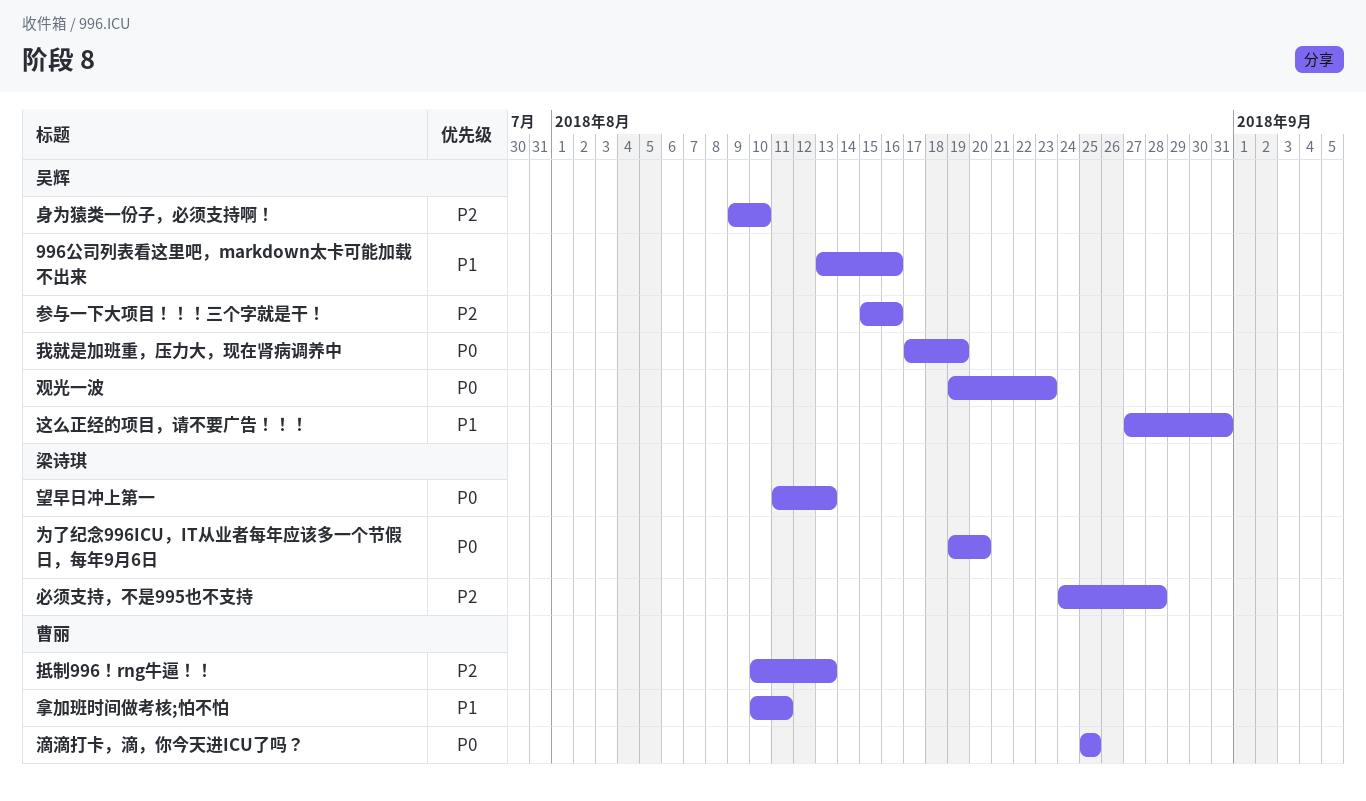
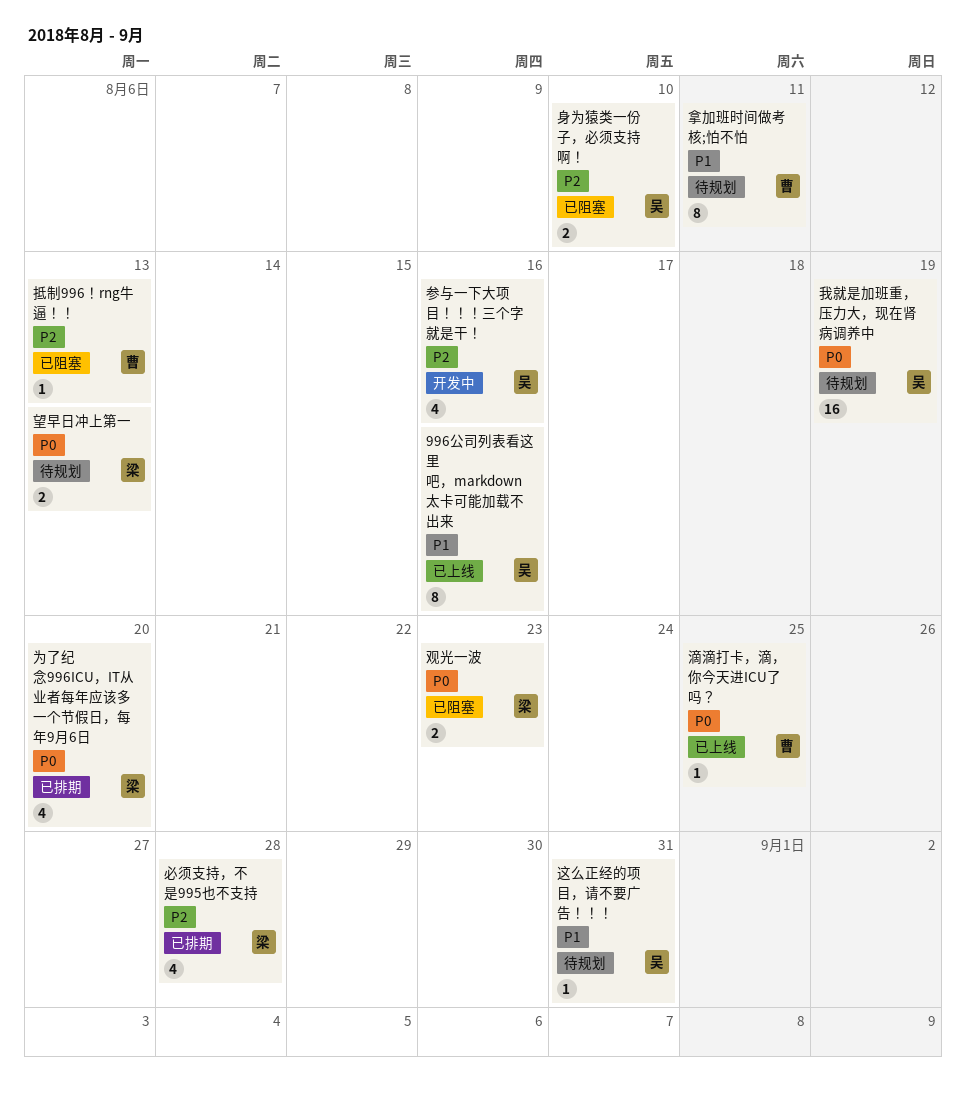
观光一波, owner: 吴辉 -> 梁诗琪

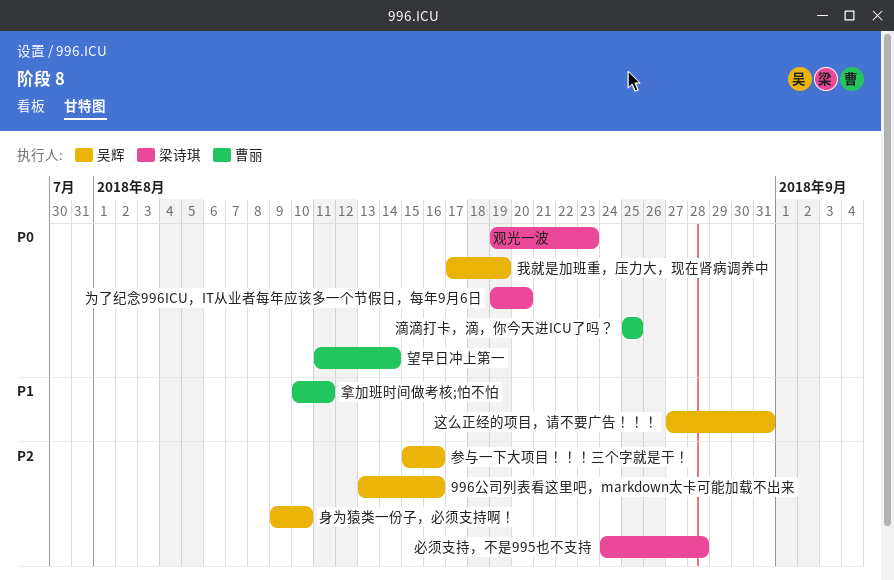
996公司列表看这里吧，markdown太卡可能加载不出来, priority: P1 -> P2
抵制996！rng牛逼！！: present -> none
望早日冲上第一, owner: 梁诗琪 -> 曹丽
望早日冲上第一, due: Aug 13 -> Aug 14

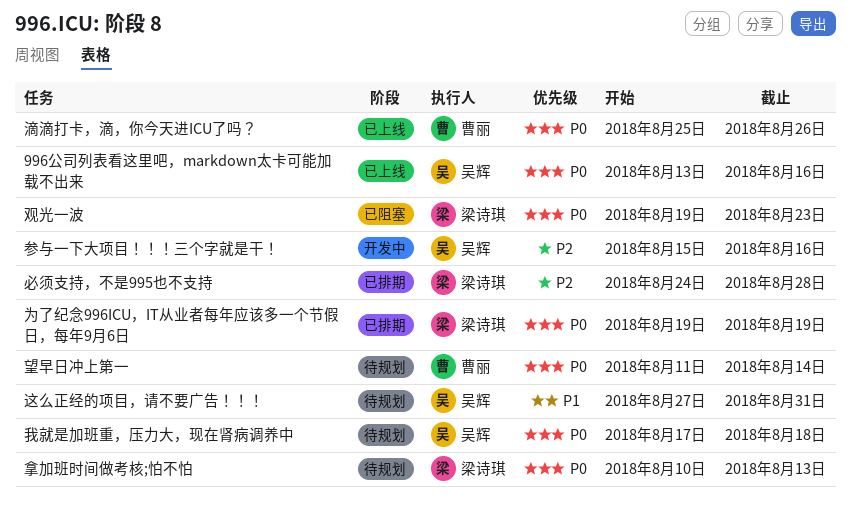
996公司列表看这里吧，markdown太卡可能加载不出来, priority: P2 -> P0
为了纪念996ICU，IT从业者每年应该多一个节假日，每年9月6日, due: Aug 20 -> Aug 19
我就是加班重，压力大，现在肾病调养中, due: Aug 19 -> Aug 18
拿加班时间做考核;怕不怕, owner: 曹丽 -> 梁诗琪
拿加班时间做考核;怕不怕, priority: P1 -> P0
拿加班时间做考核;怕不怕, due: Aug 11 -> Aug 13
滴滴打卡，滴，你今天进ICU了吗？, due: Aug 25 -> Aug 26
身为猿类一份子，必须支持啊！: present -> none

